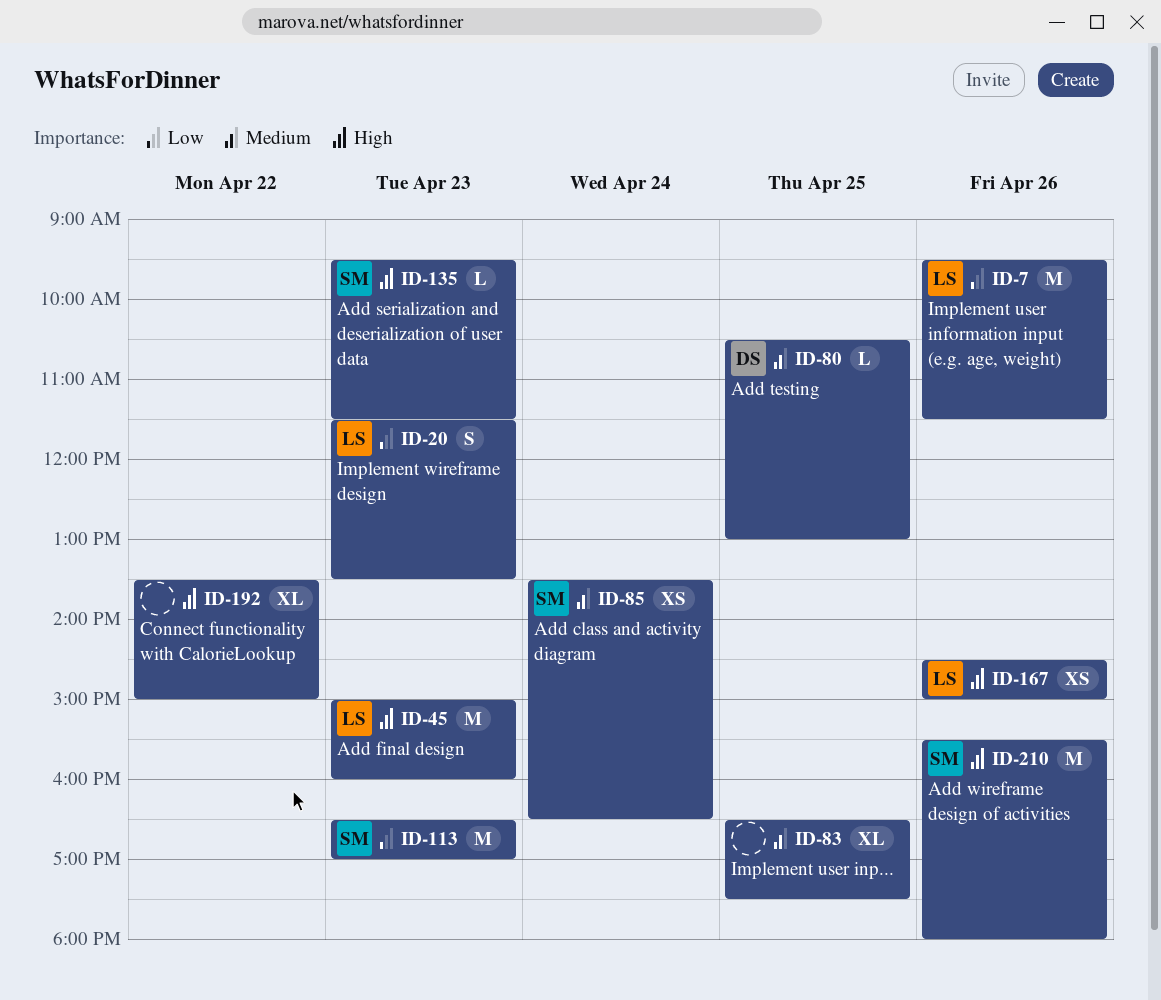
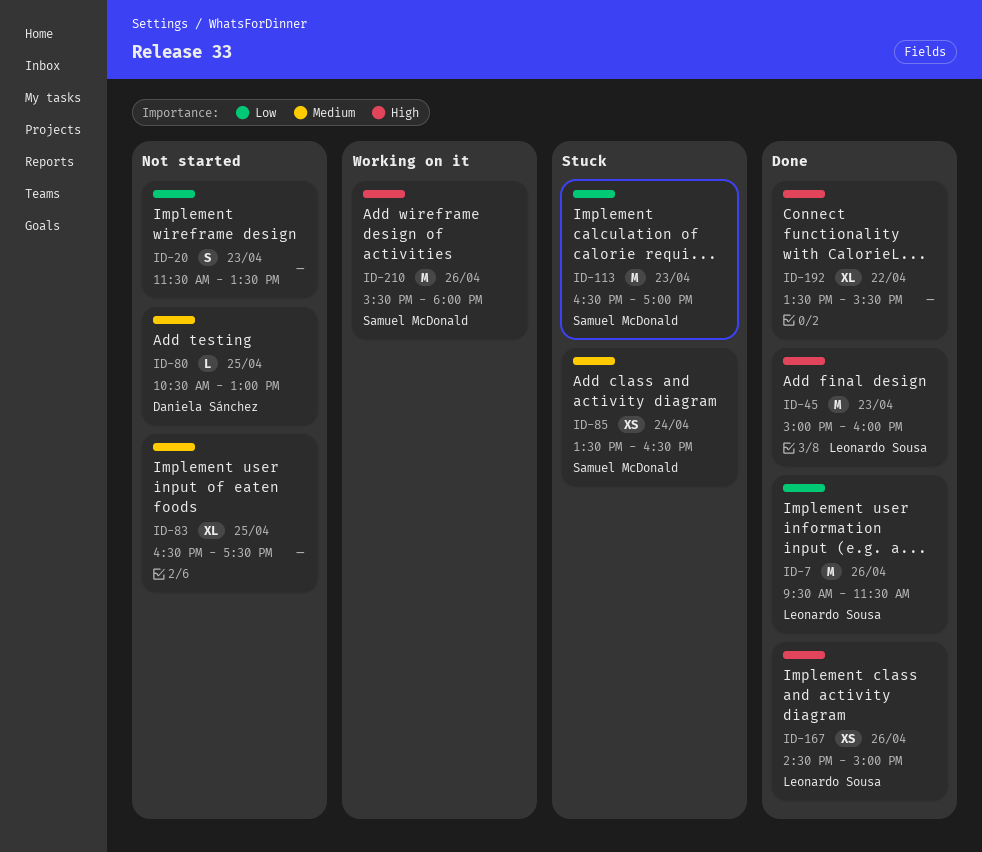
ID-20, owner: Leonardo Sousa -> none
ID-135: present -> none
ID-192, ends: 15:00 -> 15:30

